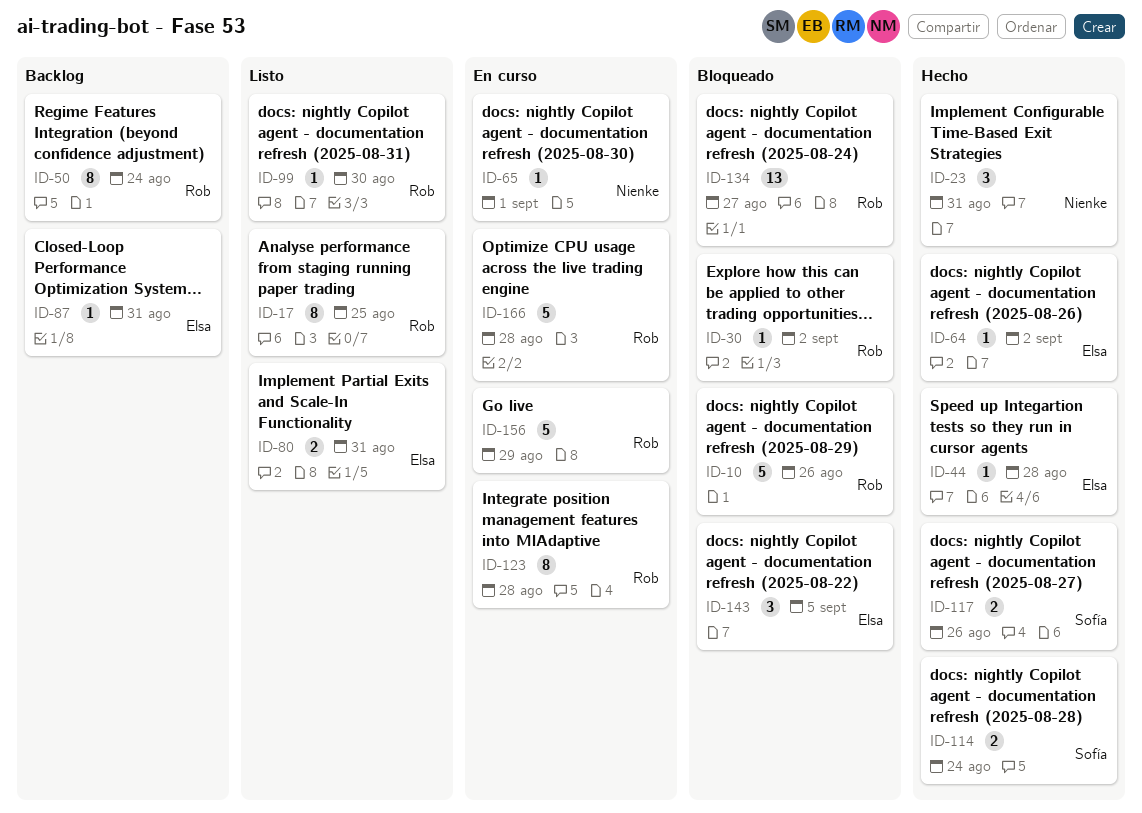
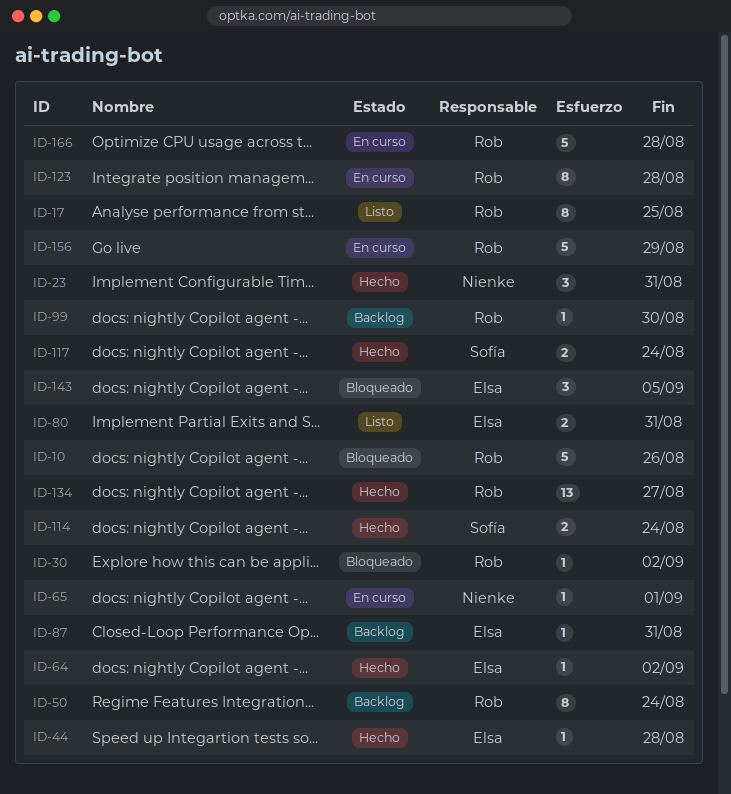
ID-99, status: Listo -> Backlog
ID-117, due: Aug 26 -> Aug 24
ID-134, status: Bloqueado -> Hecho

